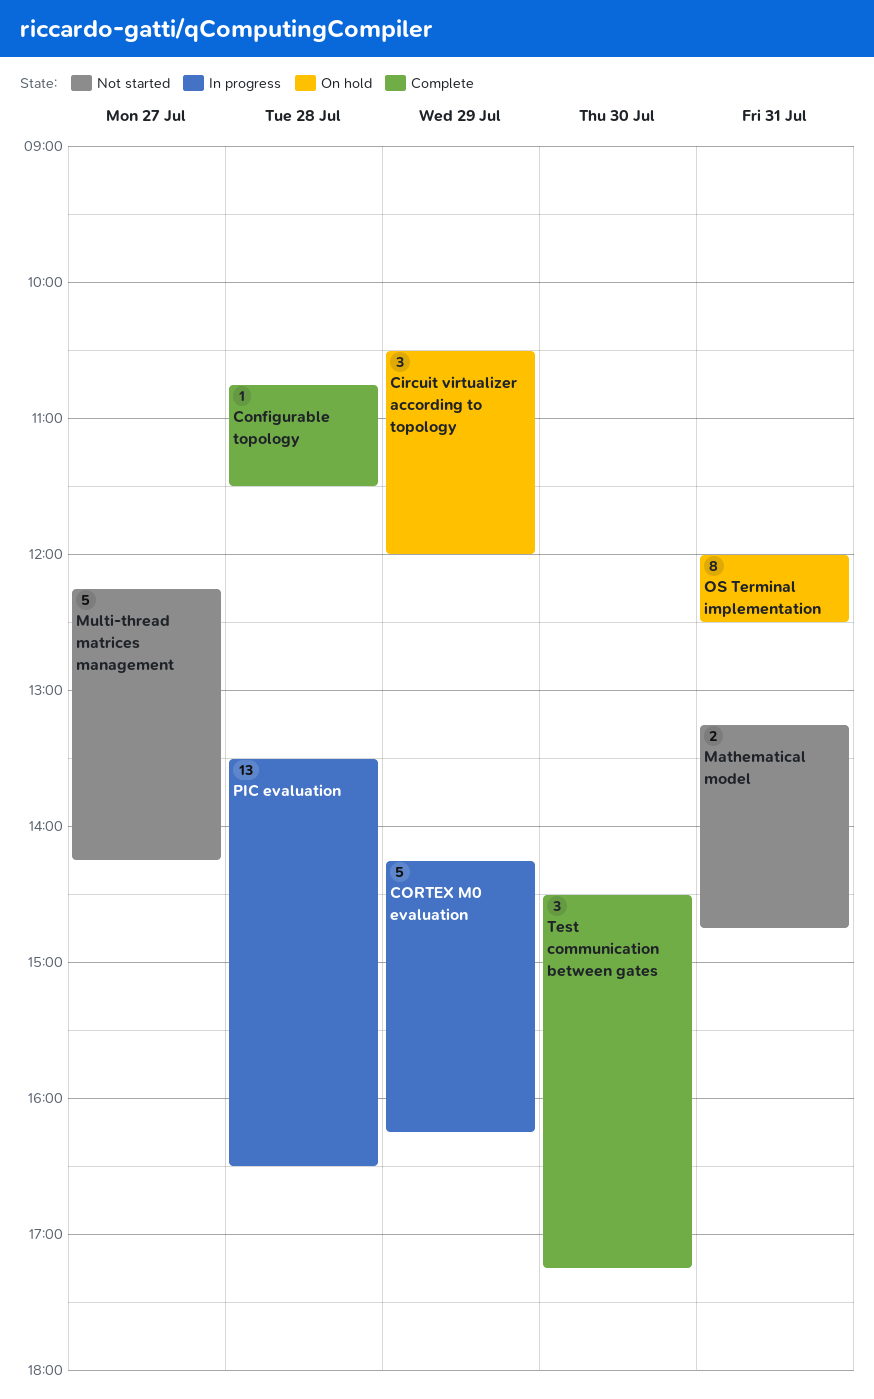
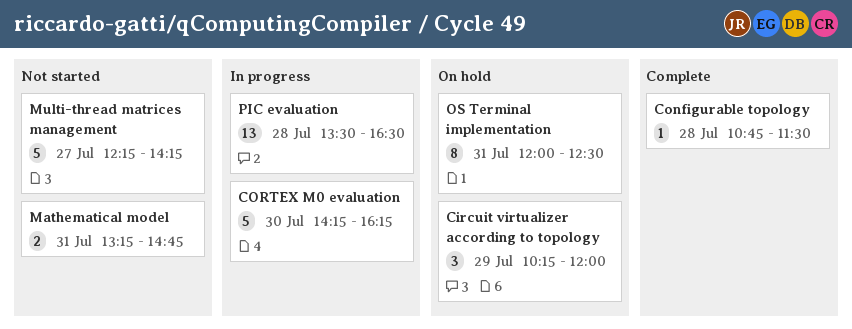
Circuit virtualizer according to topology, begins: 10:30 -> 10:15
CORTEX M0 evaluation, day: Jul 29 -> Jul 30
Test communication between gates: present -> none

